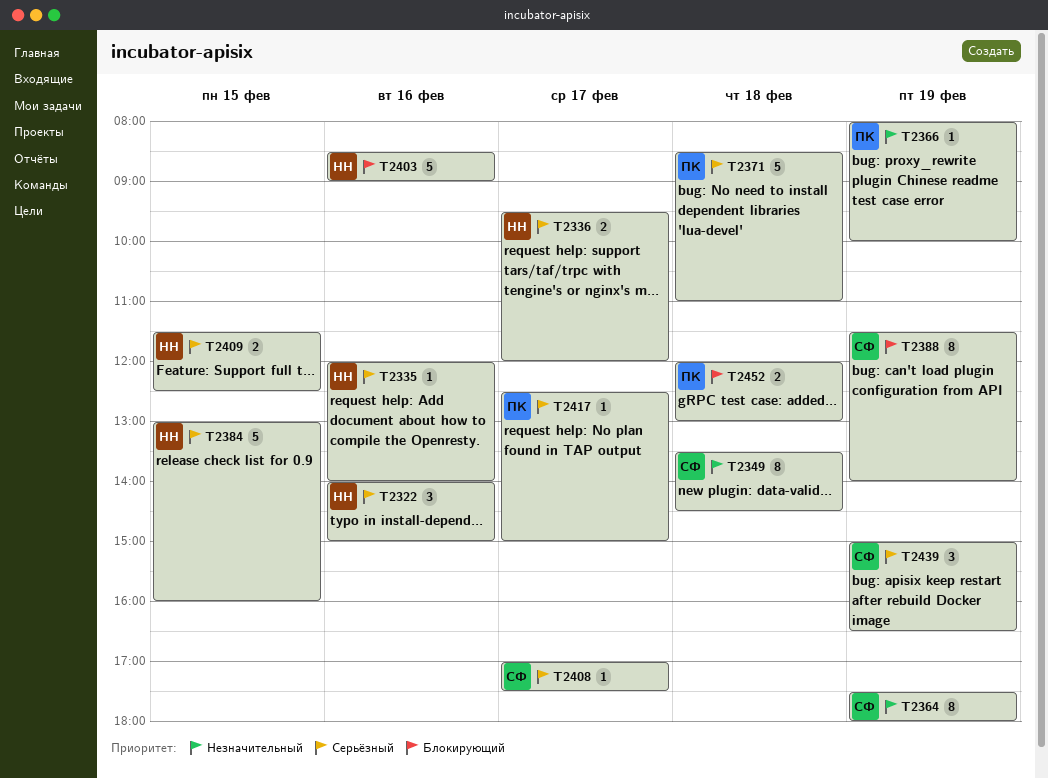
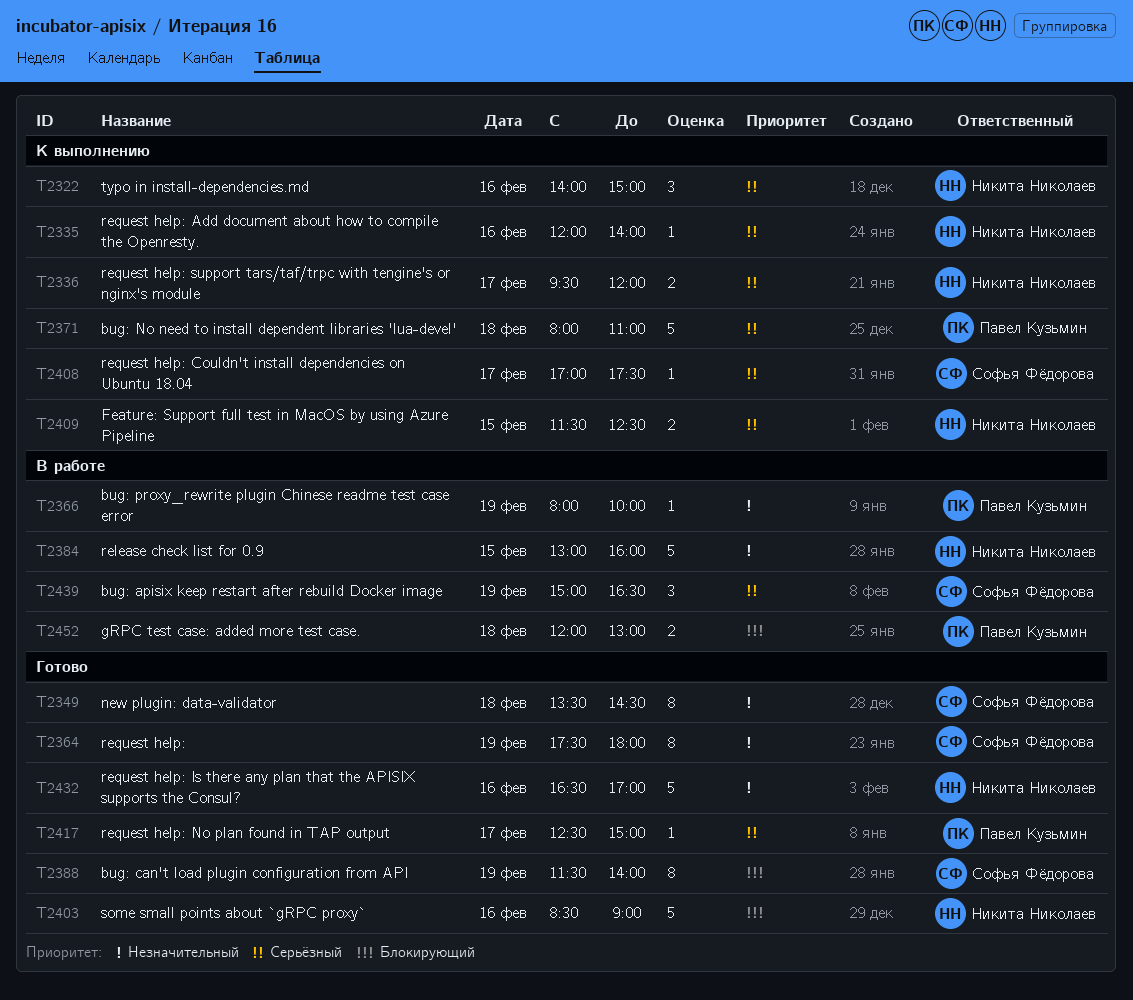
T2371, begins: 08:30 -> 08:00
T2384, priority: Серьёзный -> Незначительный
T2432: none -> present

